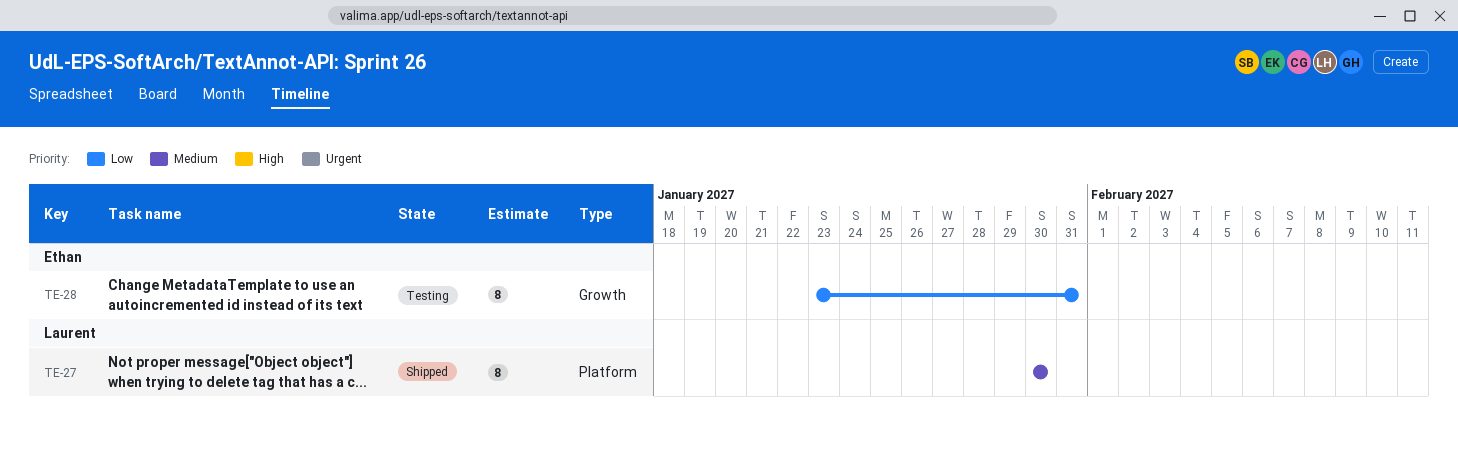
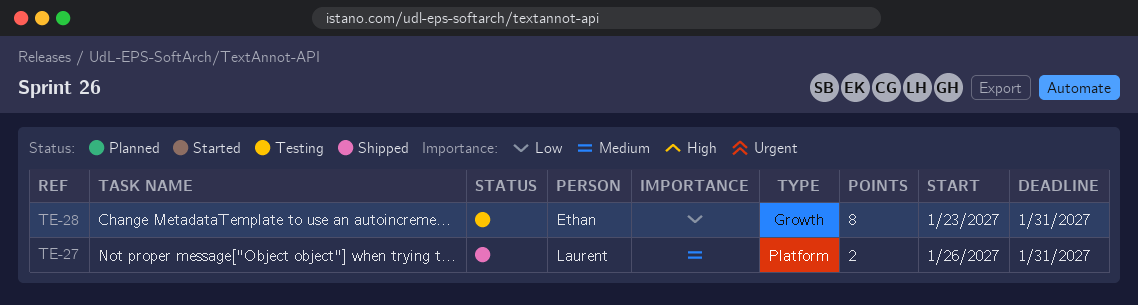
TE-27, estimate: 8 -> 2
TE-27, start: Jan 30 -> Jan 26
TE-27, due: Jan 30 -> Jan 31

